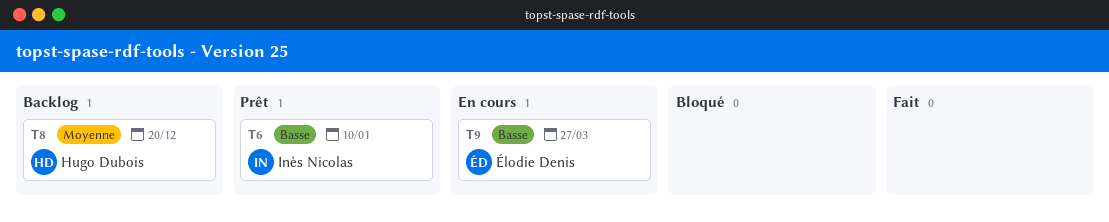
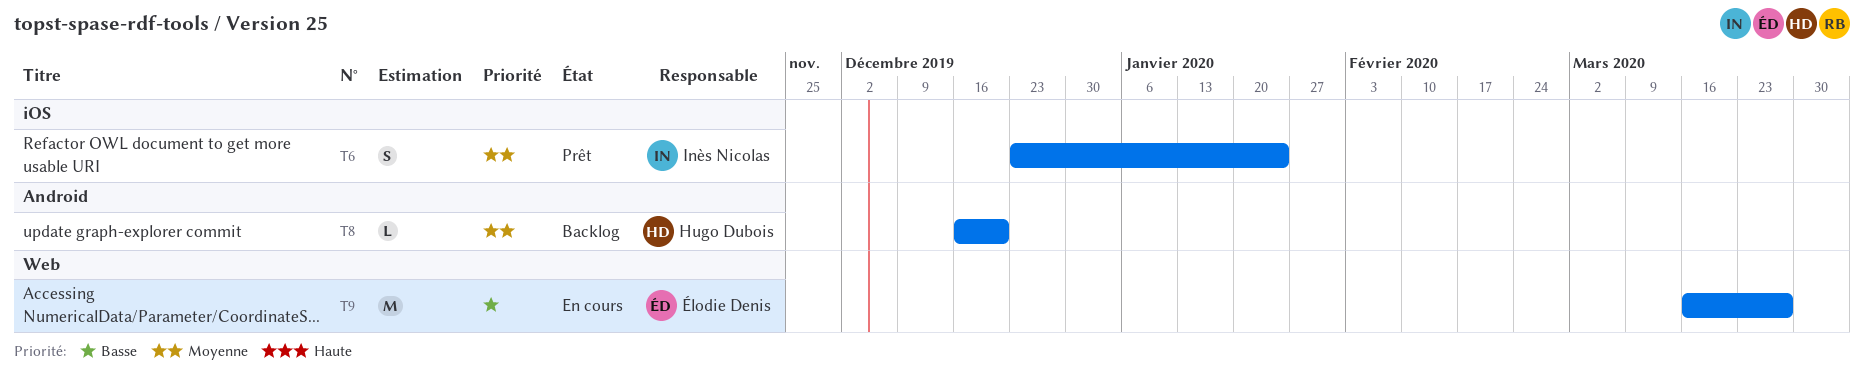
T6, priority: Basse -> Moyenne
T6, due: Jan 10 -> Jan 24

